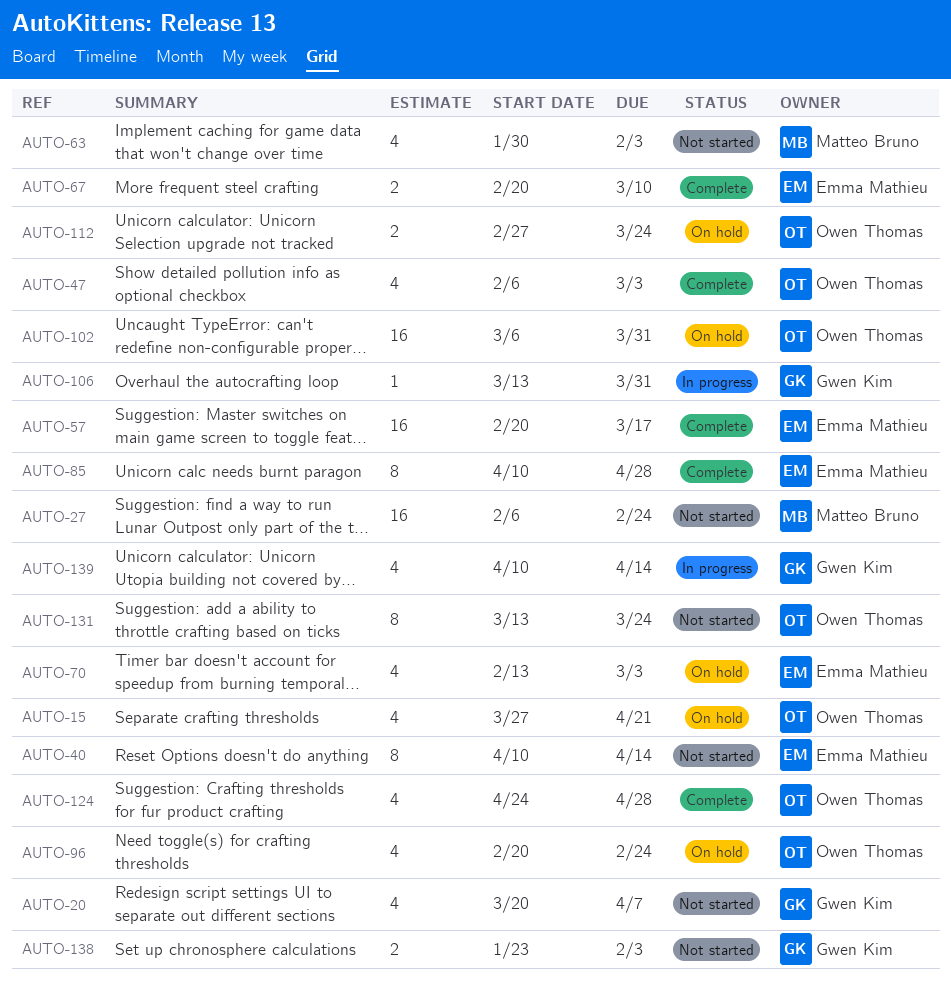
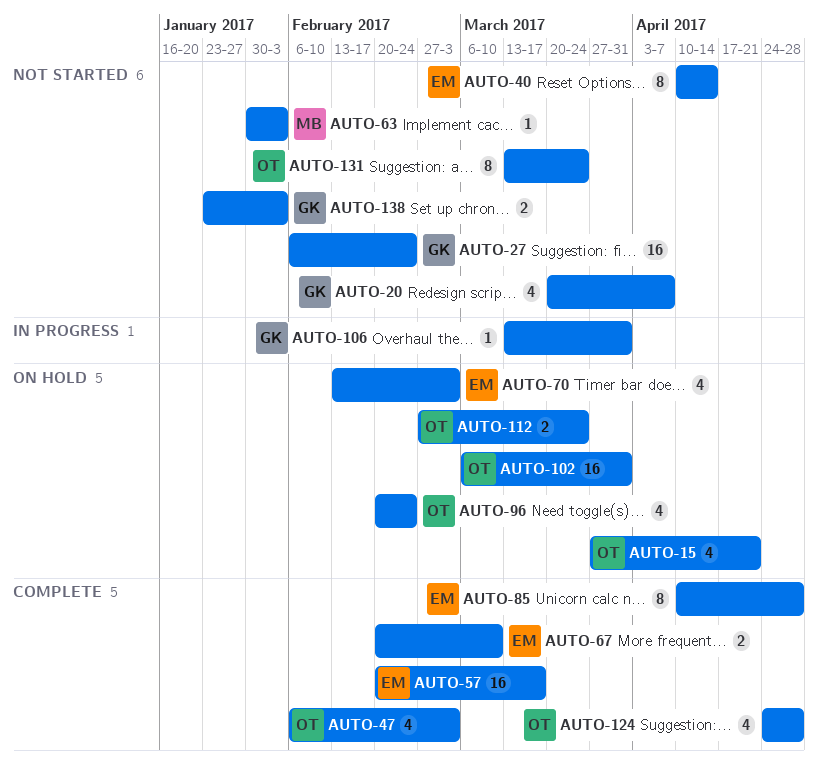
AUTO-27, owner: Matteo Bruno -> Gwen Kim
AUTO-63, estimate: 4 -> 1
AUTO-139: present -> none

